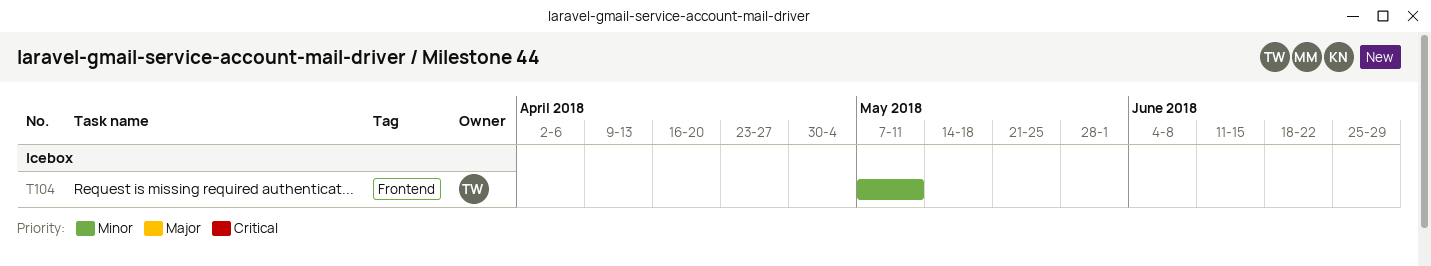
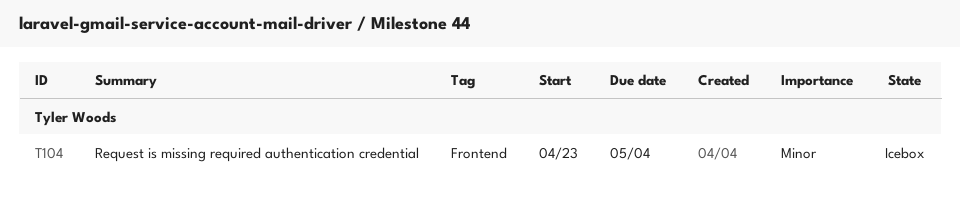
T104, start: May 7 -> Apr 23
T104, due: May 11 -> May 4

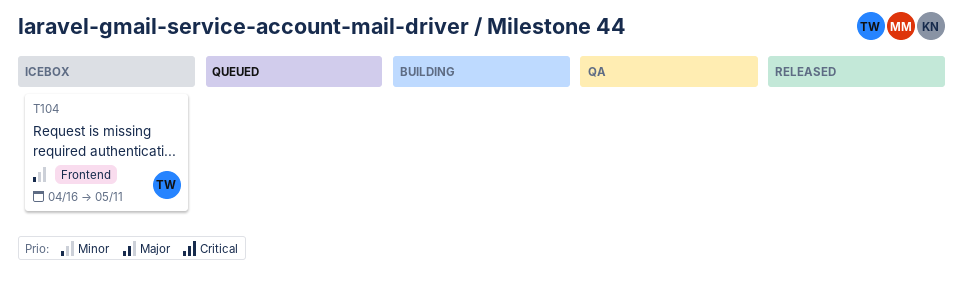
T104, start: Apr 23 -> Apr 16
T104, due: May 4 -> May 11

